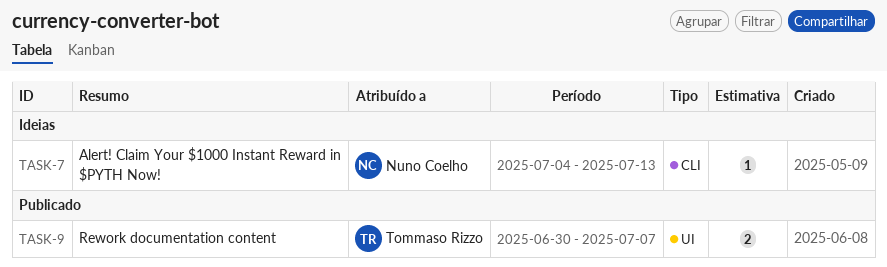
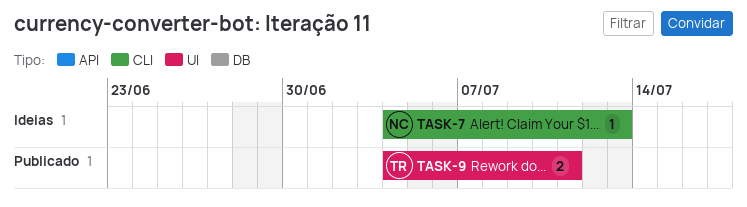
TASK-9, start: Jun 30 -> Jul 4
TASK-9, due: Jul 7 -> Jul 11

